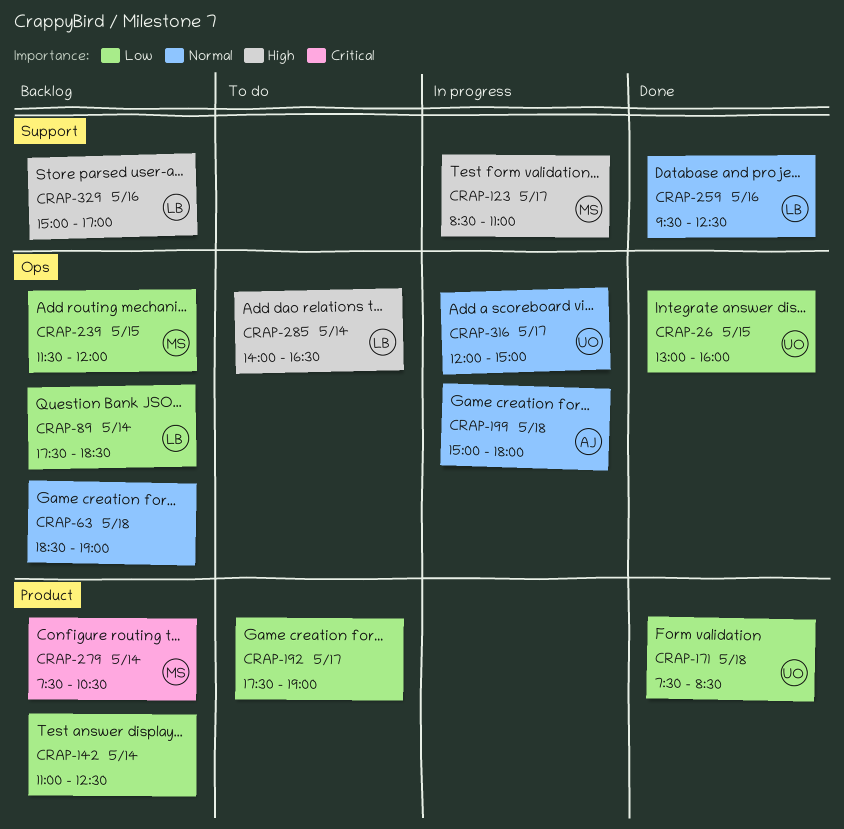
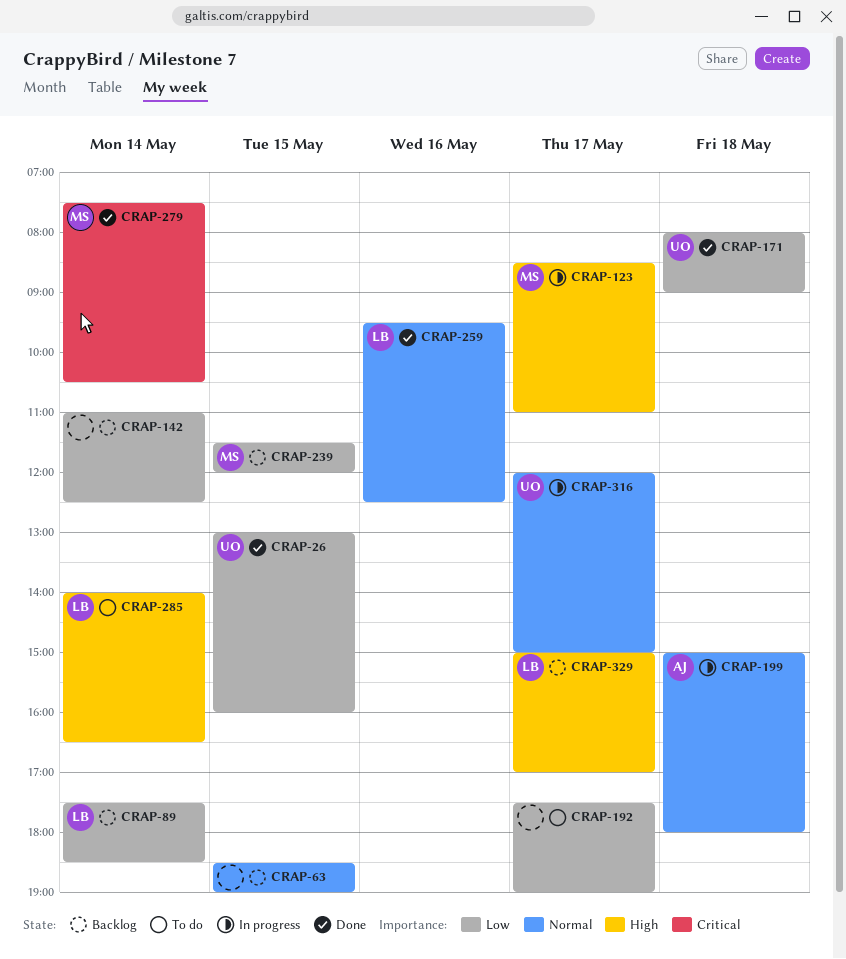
CRAP-63, day: May 18 -> May 15
CRAP-171, begins: 07:30 -> 08:00
CRAP-171, ends: 08:30 -> 09:00
CRAP-279, status: Backlog -> Done
CRAP-329, day: May 16 -> May 17

